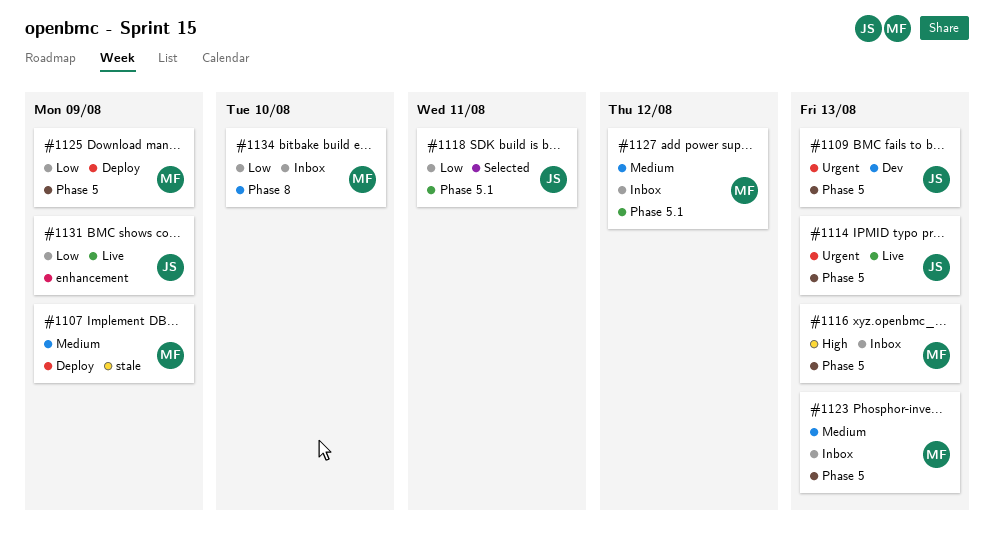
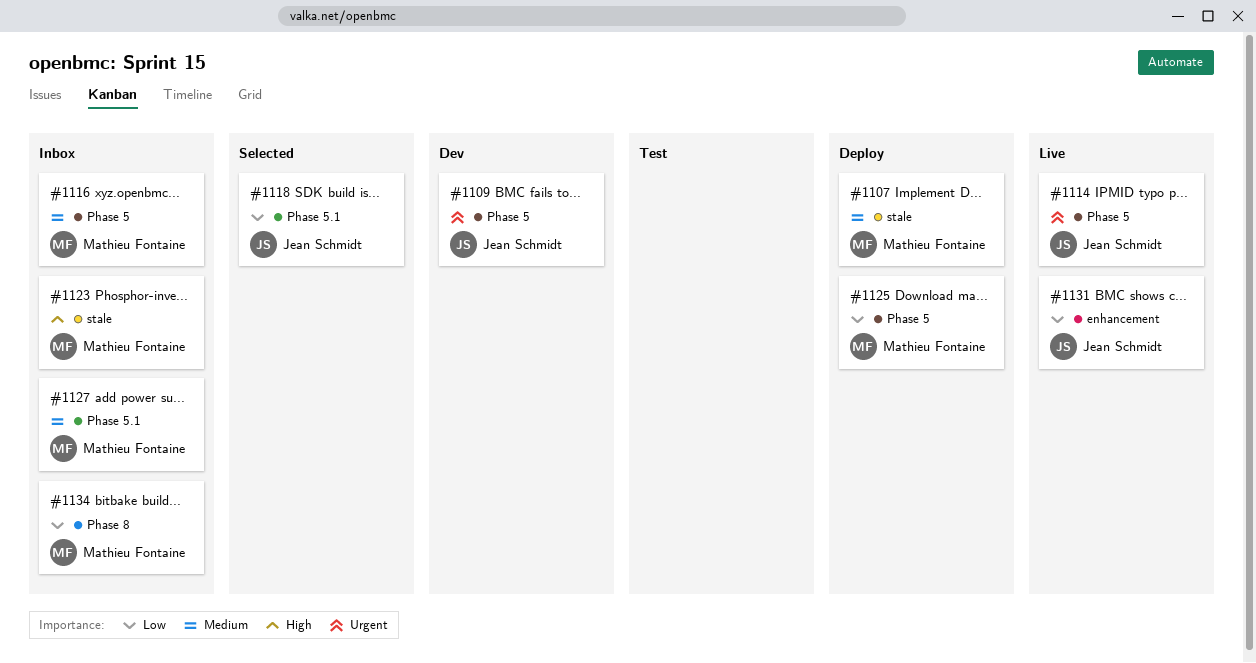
#1116, priority: High -> Medium
#1123, priority: Medium -> High
#1123, label: Phase 5 -> stale

